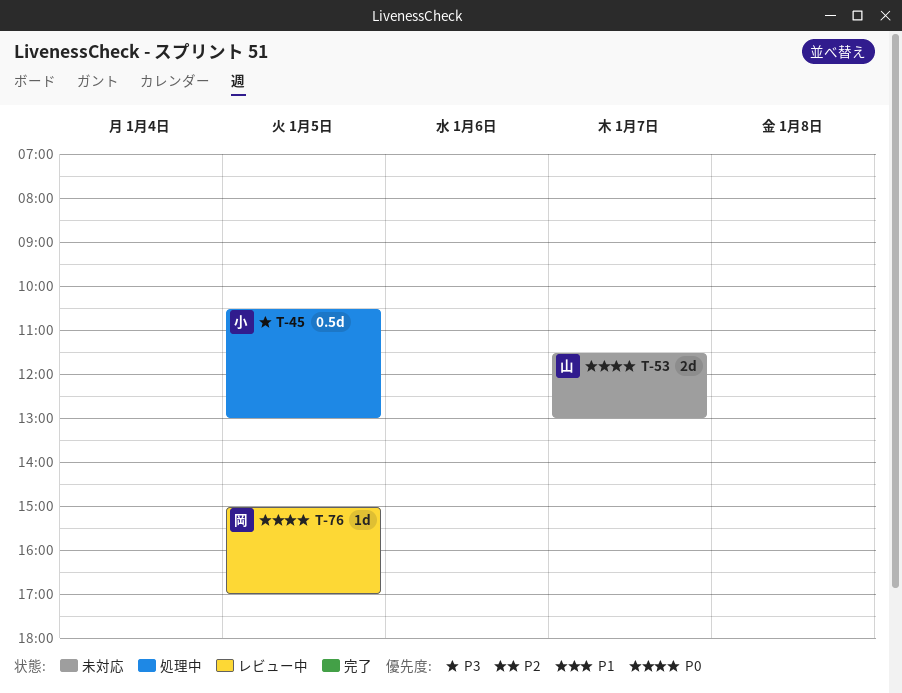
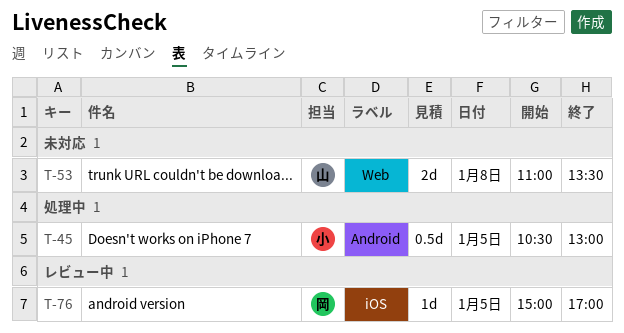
T-53, day: Jan 7 -> Jan 8
T-53, begins: 11:30 -> 11:00
T-53, ends: 13:00 -> 13:30

